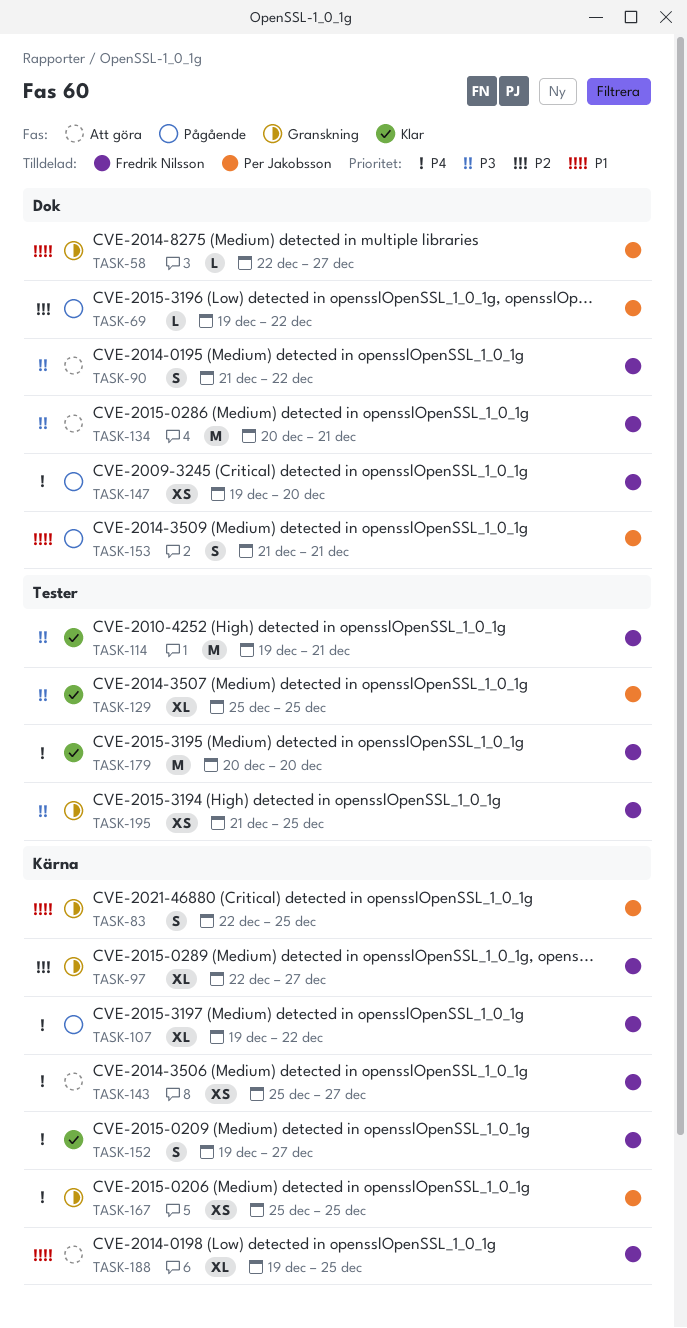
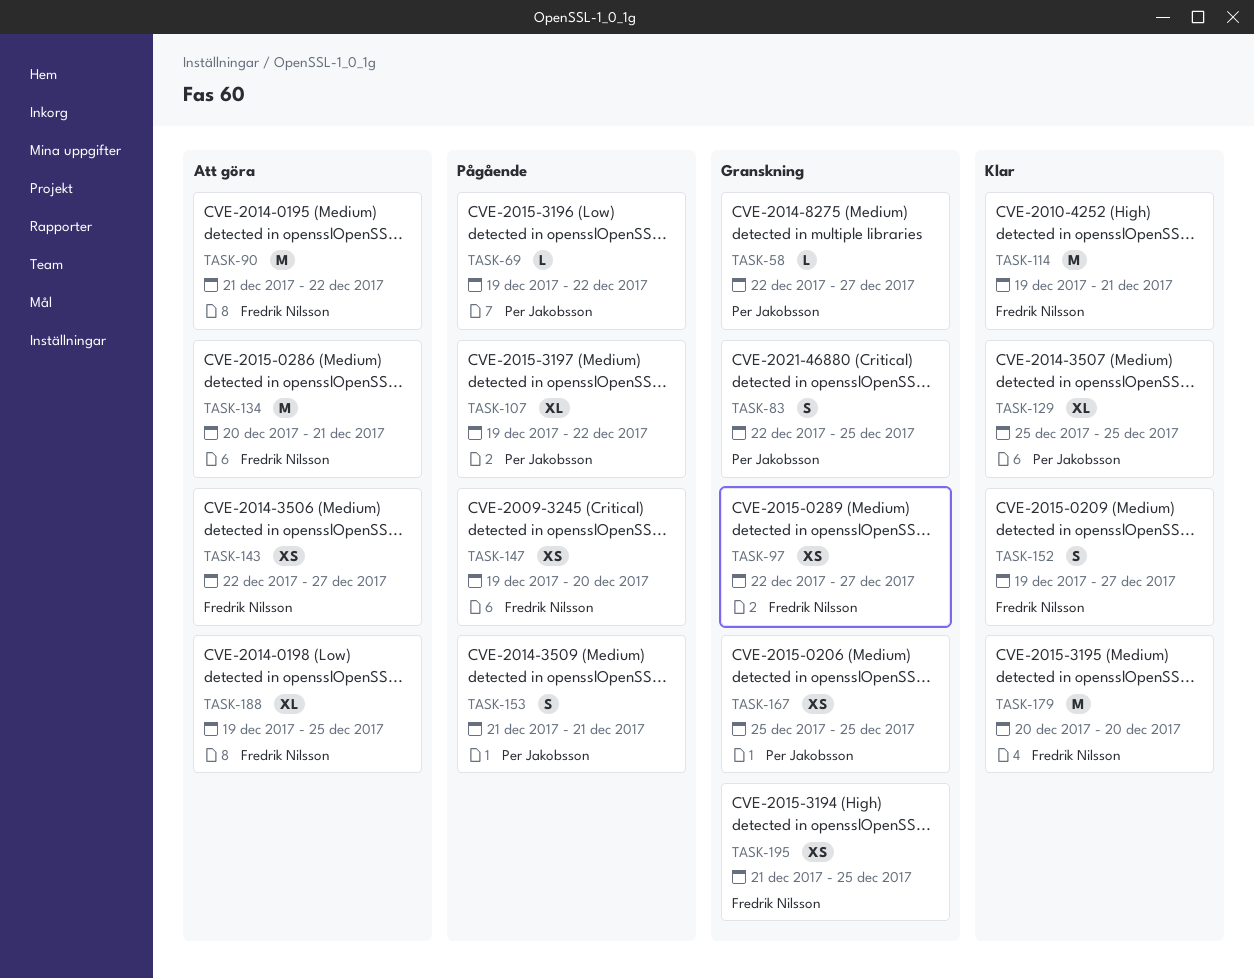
TASK-90, estimate: S -> M
TASK-97, estimate: XL -> XS
TASK-107, owner: Fredrik Nilsson -> Per Jakobsson
TASK-143, start: Dec 25 -> Dec 22

